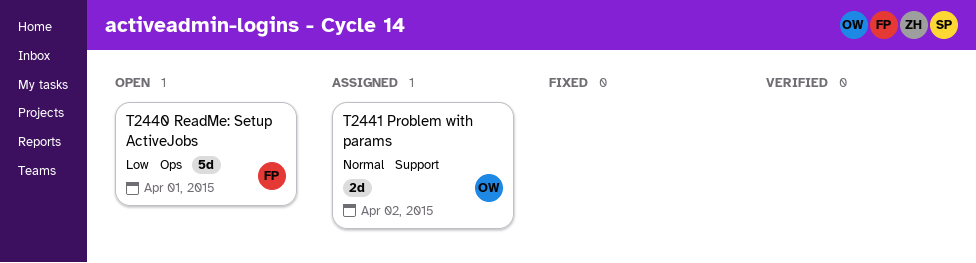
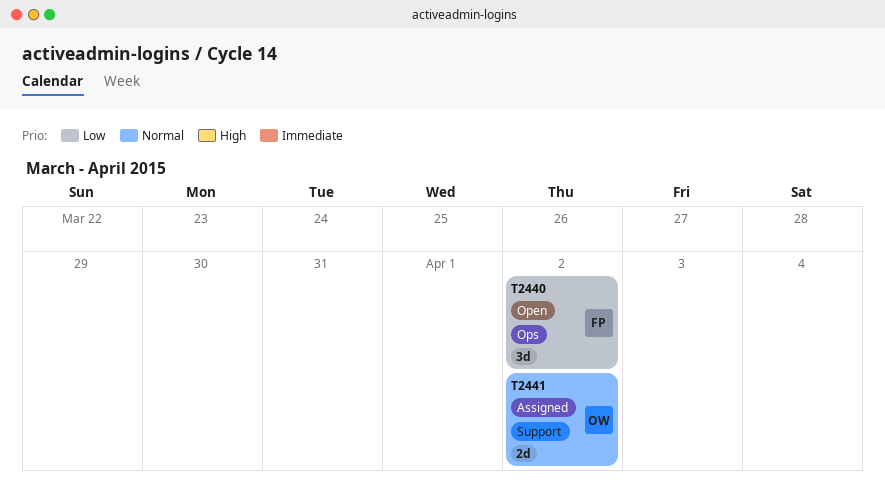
T2440, estimate: 5d -> 3d
T2440, due: Apr 1 -> Apr 2

